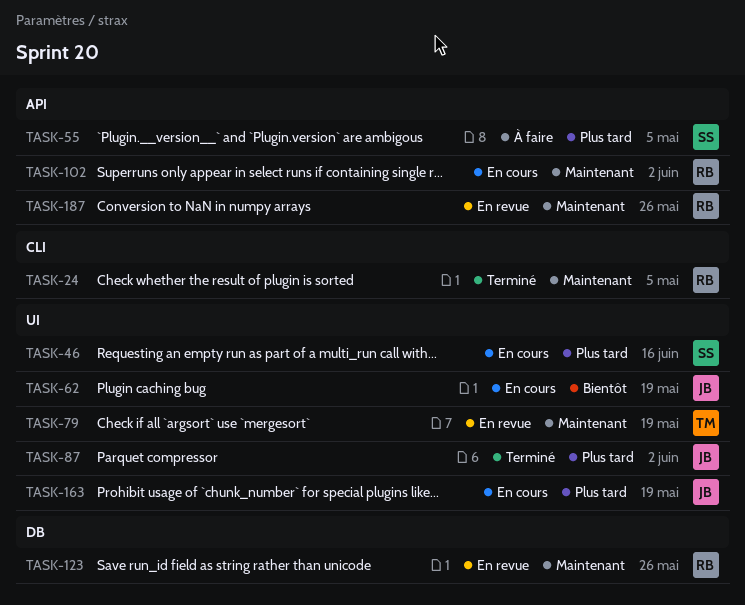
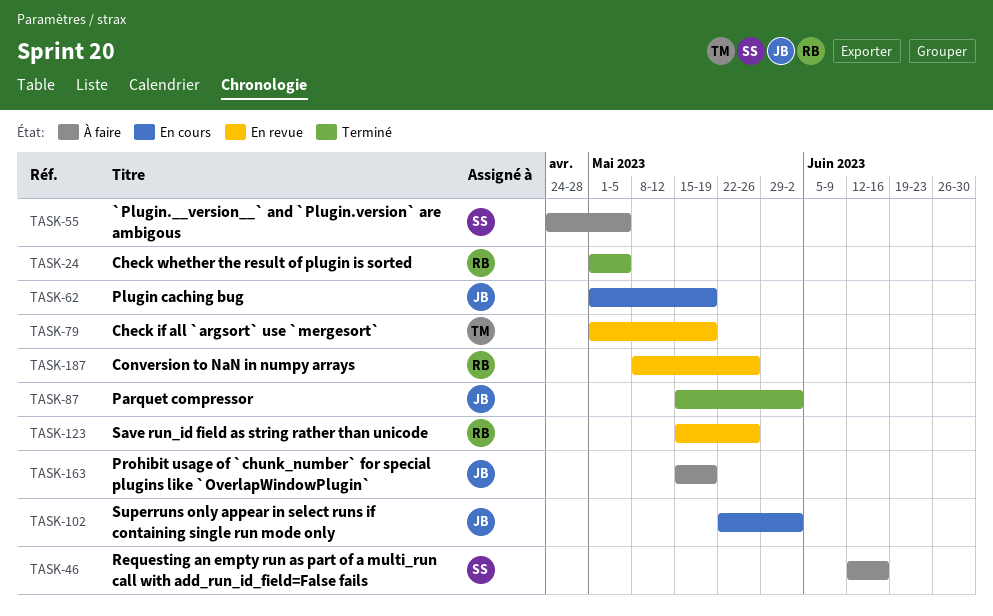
TASK-46, status: En cours -> À faire
TASK-102, owner: RB -> JB
TASK-163, status: En cours -> À faire

